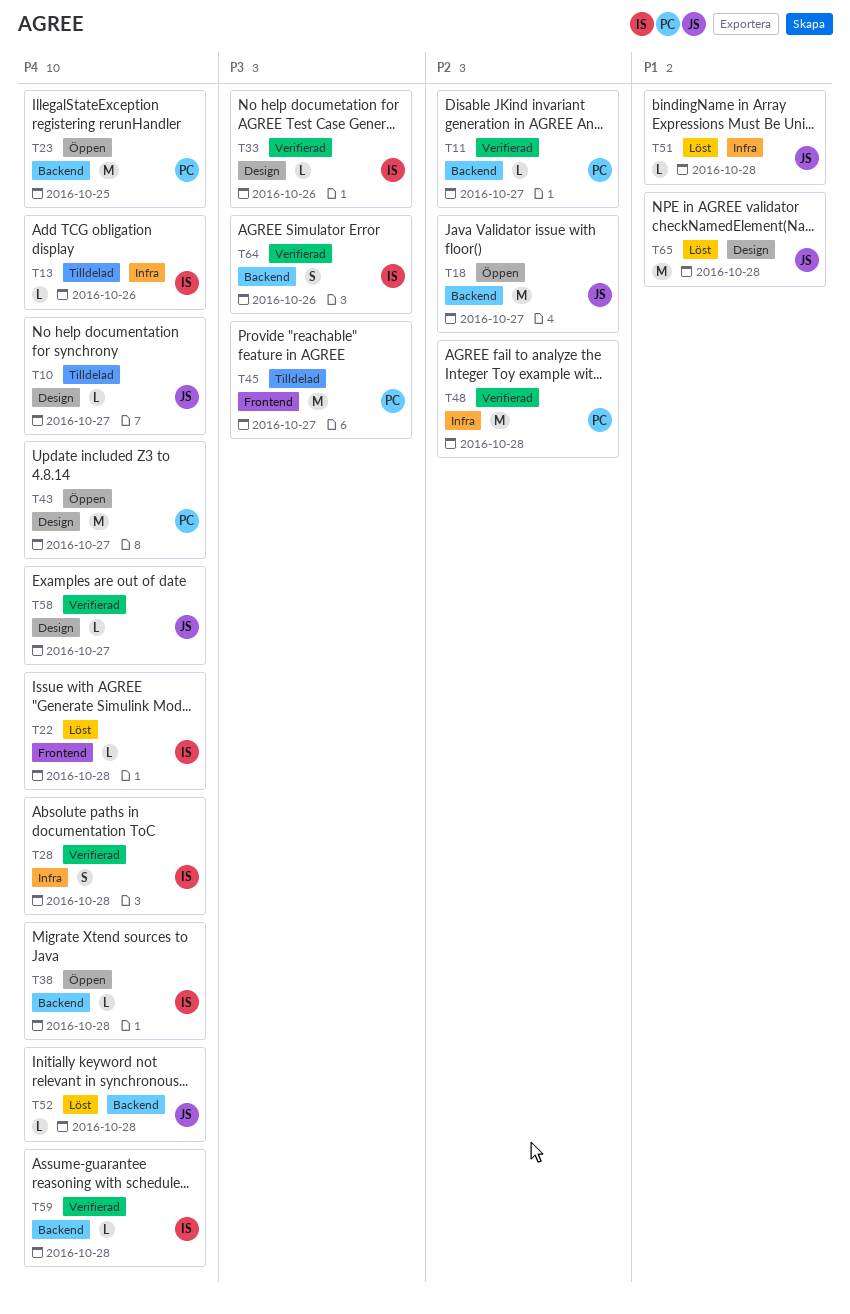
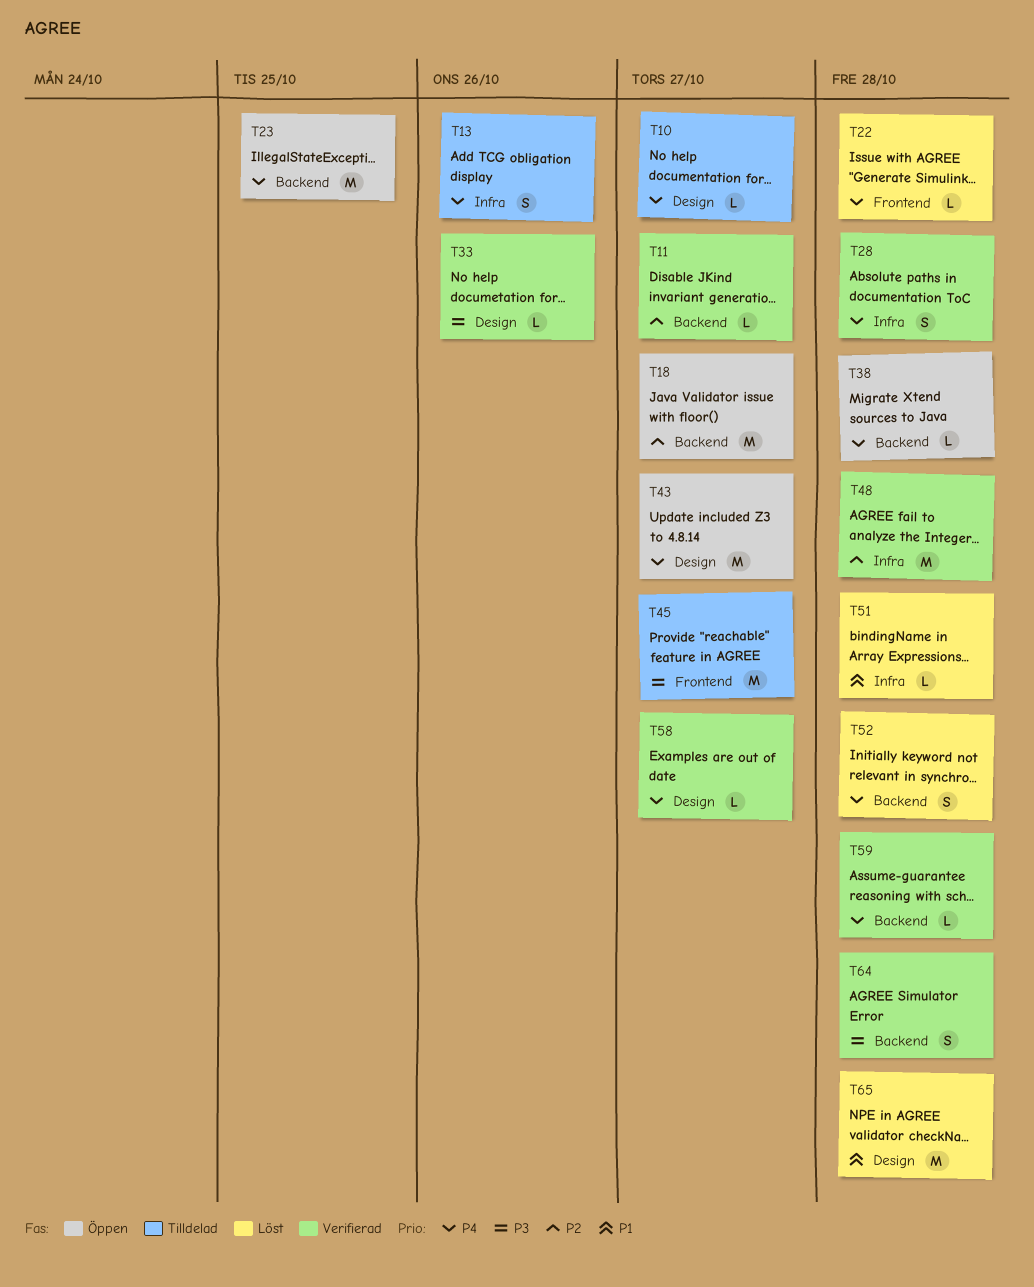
T13, estimate: L -> S
T52, estimate: L -> S
T64, due: Oct 26 -> Oct 28

